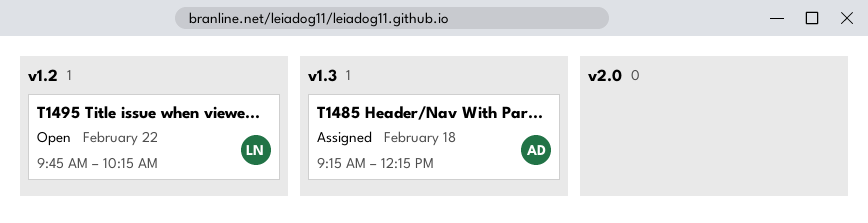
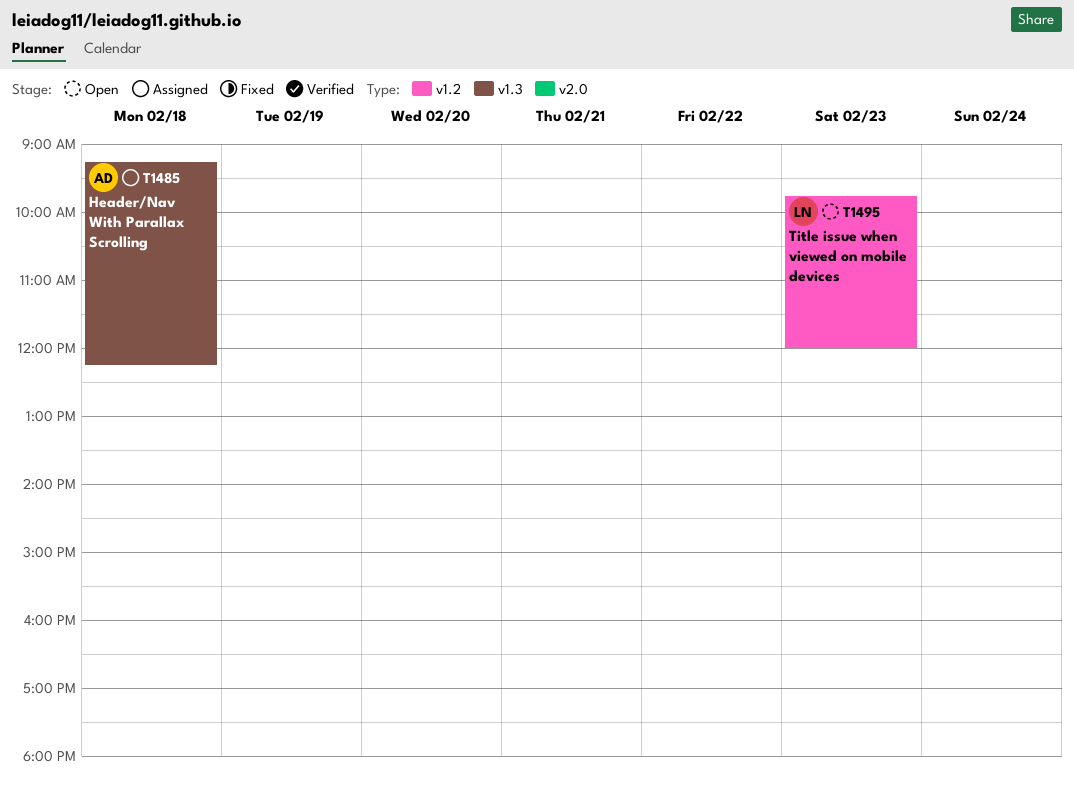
T1495, day: Feb 22 -> Feb 23
T1495, ends: 10:15 -> 12:00

